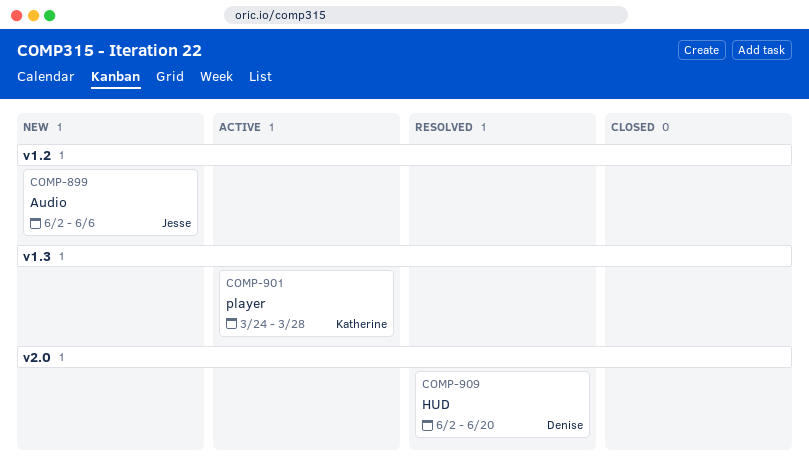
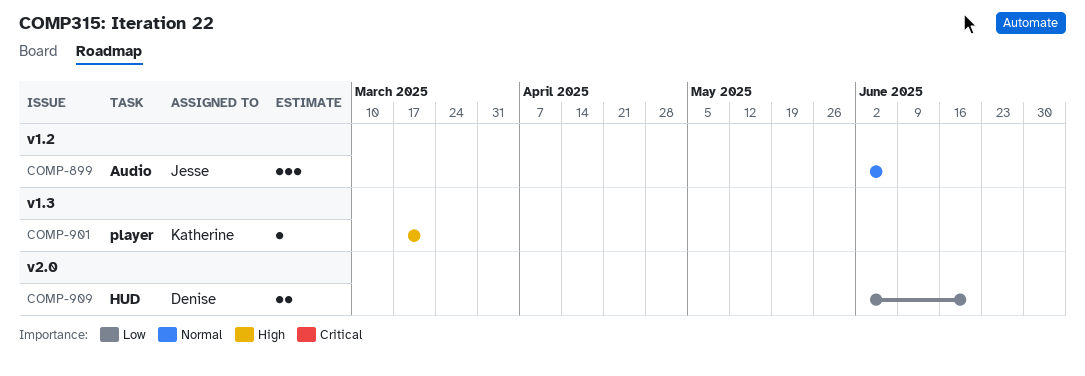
COMP-901, start: Mar 24 -> Mar 17
COMP-901, due: Mar 28 -> Mar 21

